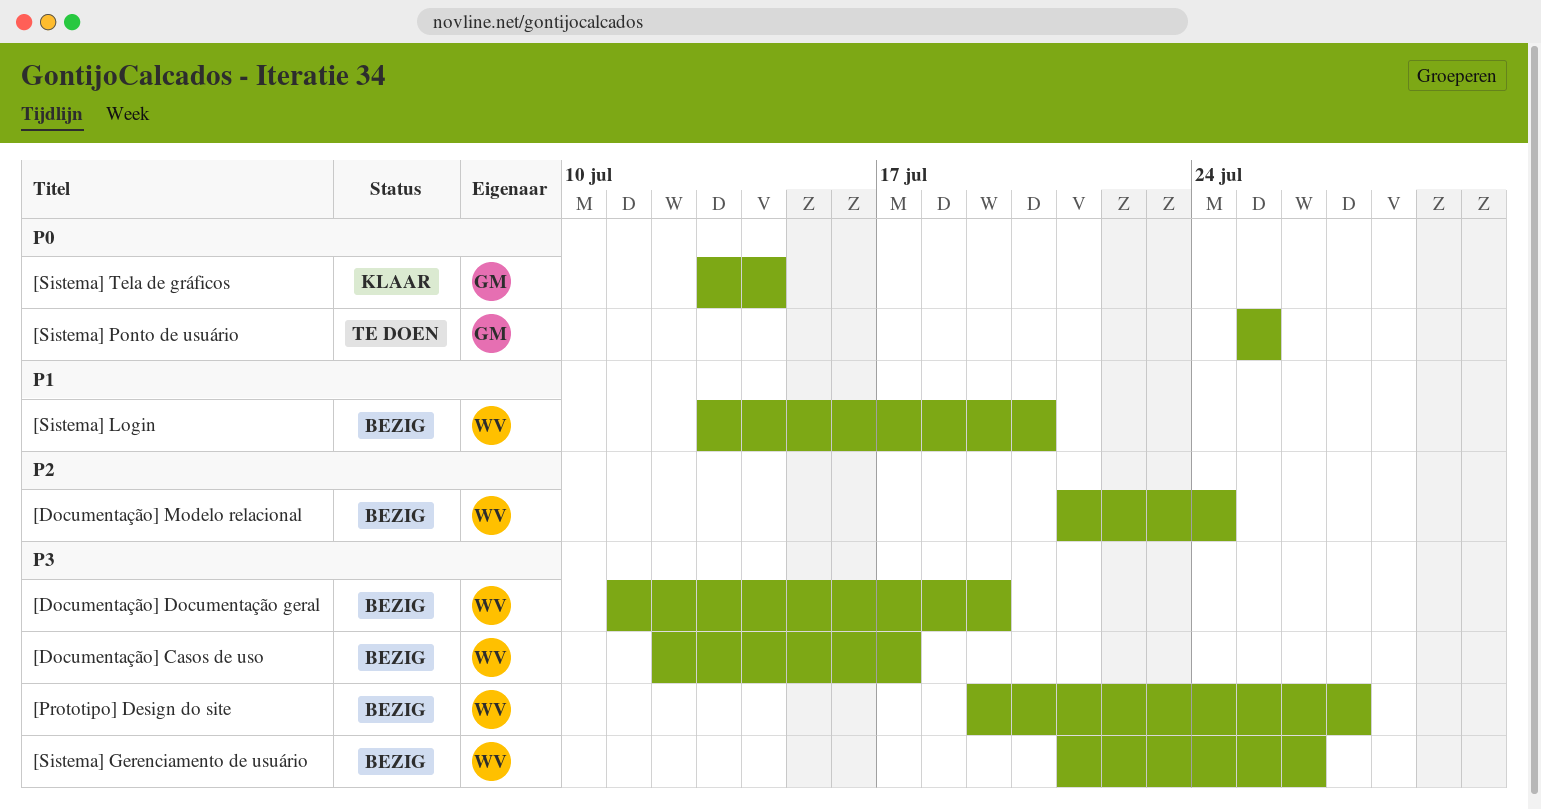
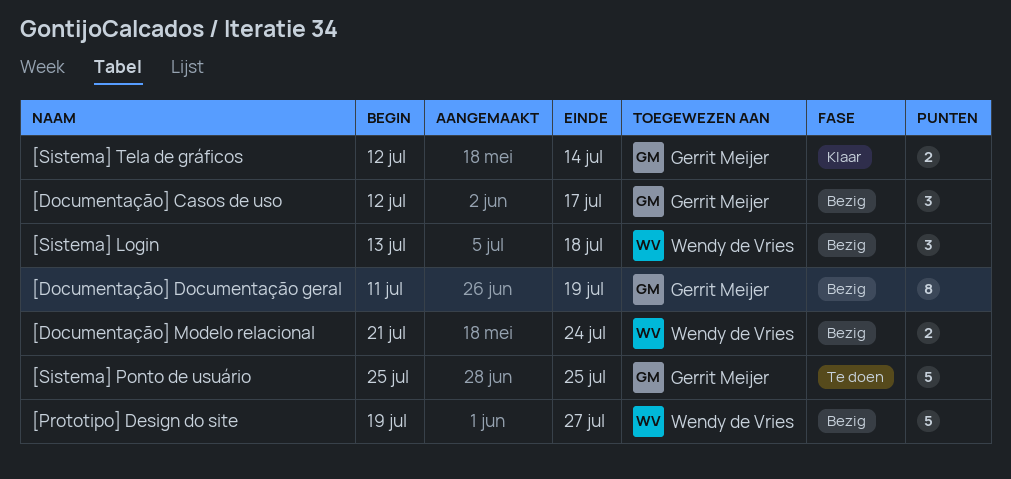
[Documentação] Casos de uso, owner: Wendy de Vries -> Gerrit Meijer
[Documentação] Documentação geral, owner: Wendy de Vries -> Gerrit Meijer
[Sistema] Gerenciamento de usuário: present -> none
[Sistema] Login, due: Jul 20 -> Jul 18
[Sistema] Tela de gráficos, start: Jul 13 -> Jul 12

